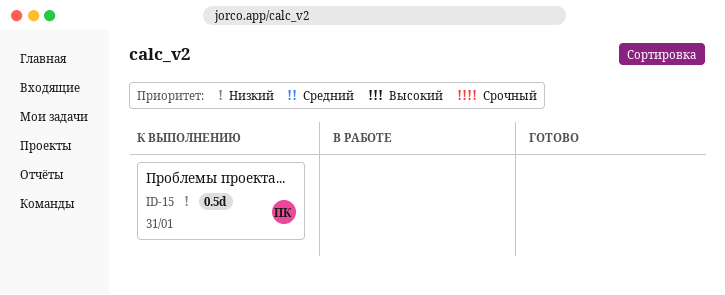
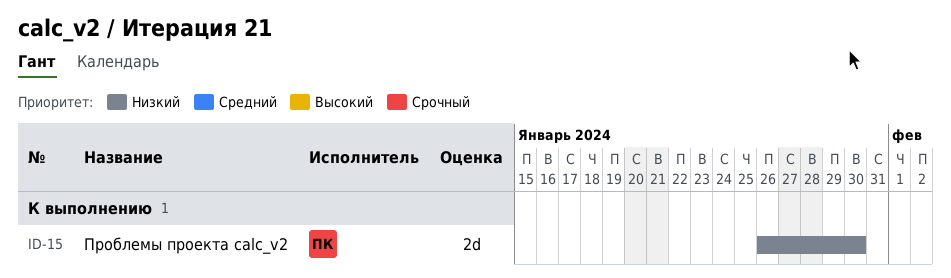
ID-15, estimate: 0.5d -> 2d
ID-15, due: Jan 31 -> Jan 30

